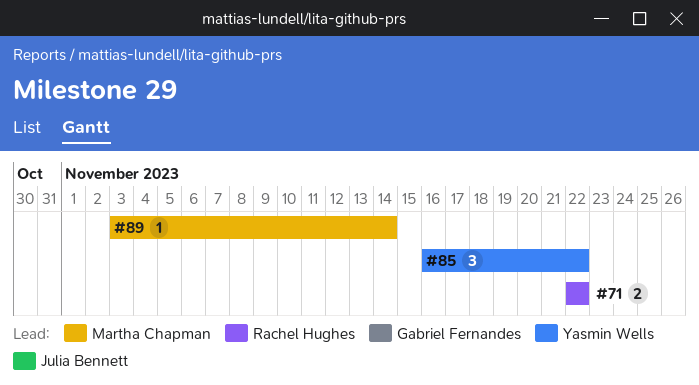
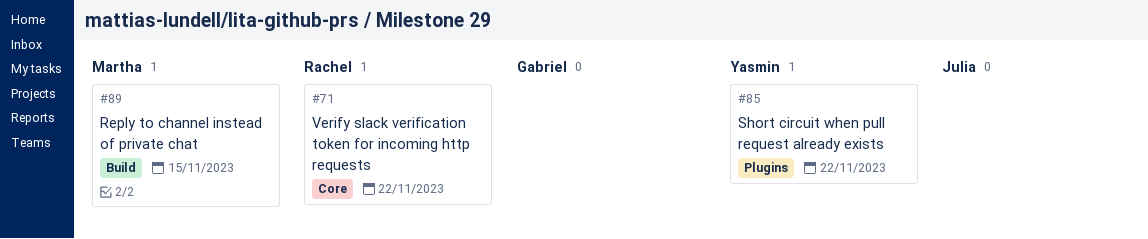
#89, due: Nov 14 -> Nov 15

